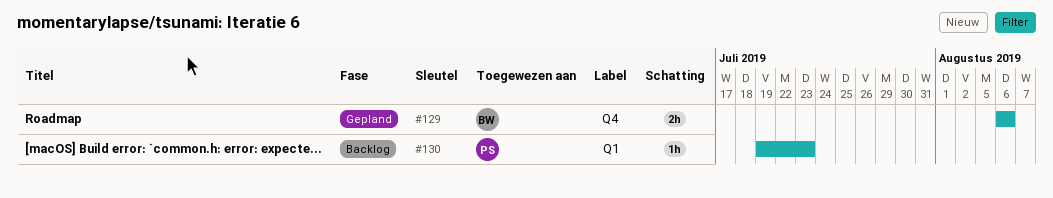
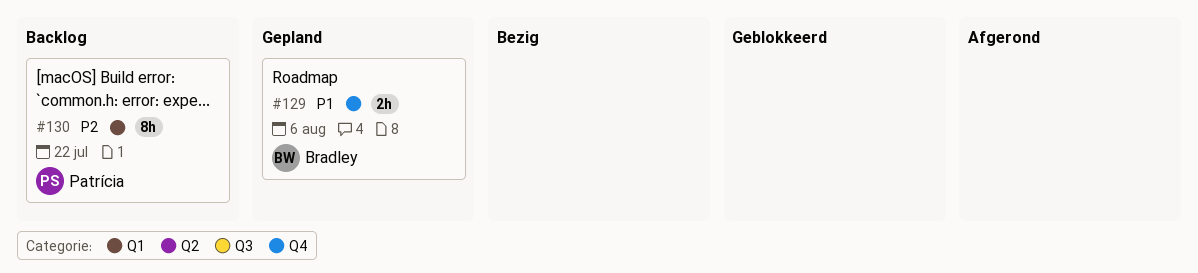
#130, estimate: 1h -> 8h
#130, due: Jul 23 -> Jul 22

